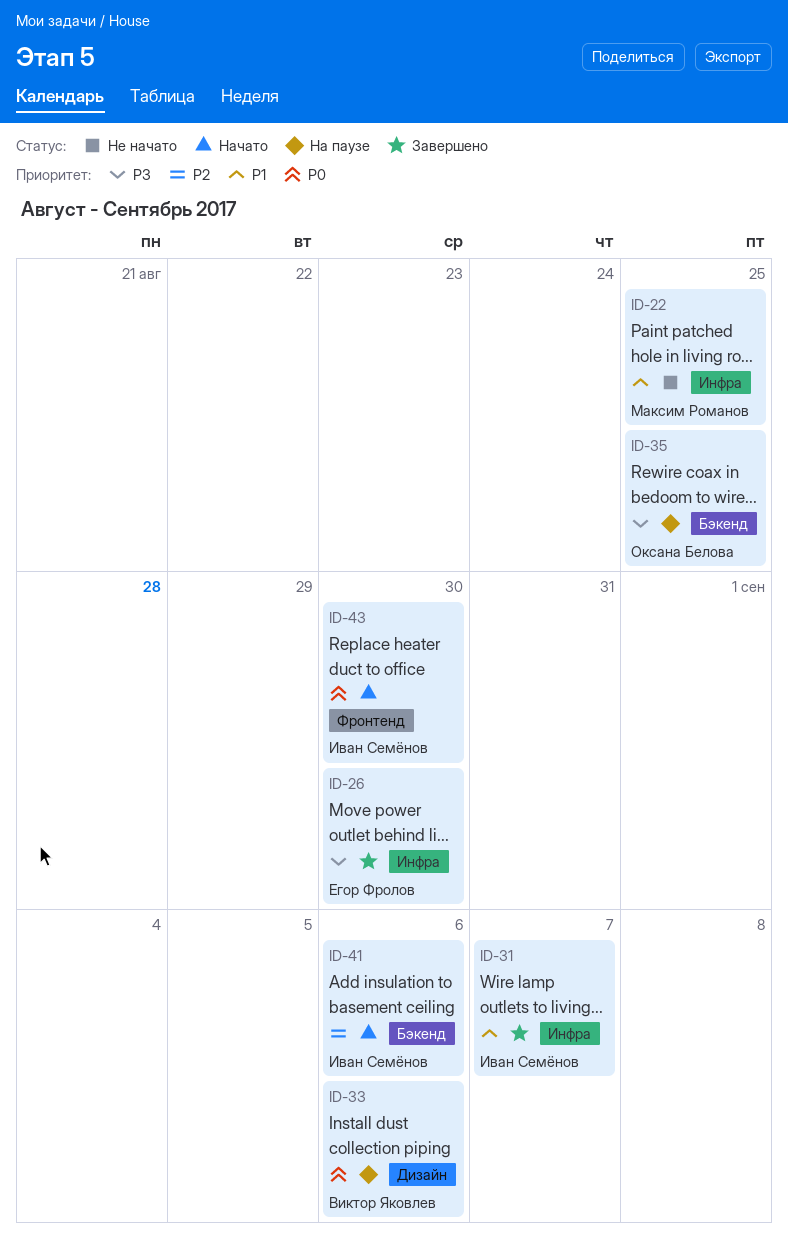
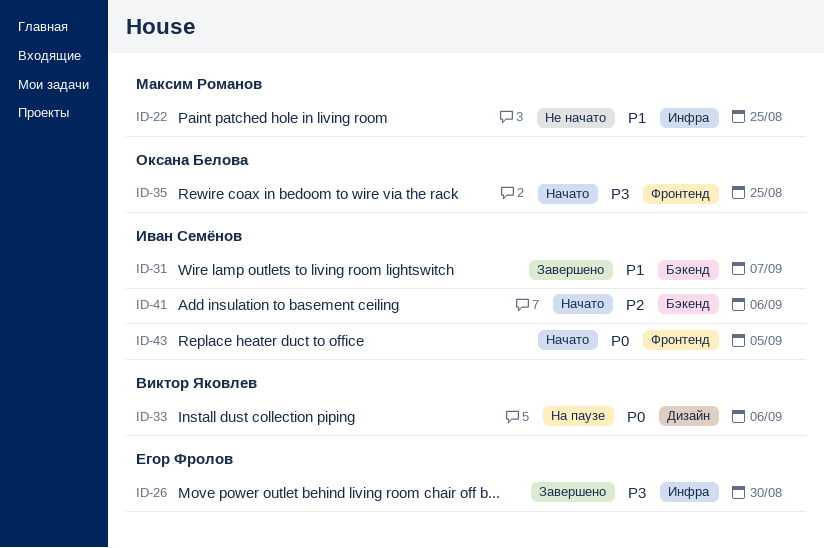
ID-31, label: Инфра -> Бэкенд
ID-35, status: На паузе -> Начато
ID-35, label: Бэкенд -> Фронтенд
ID-43, due: Aug 30 -> Sep 5

